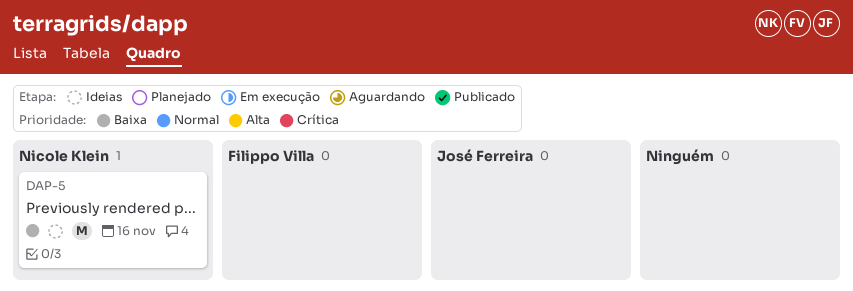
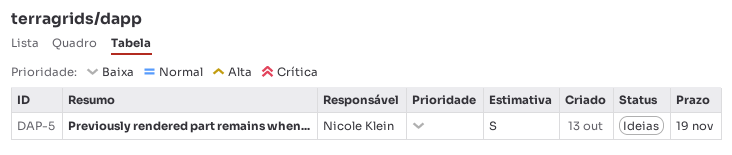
DAP-5, estimate: M -> S
DAP-5, due: Nov 16 -> Nov 19

